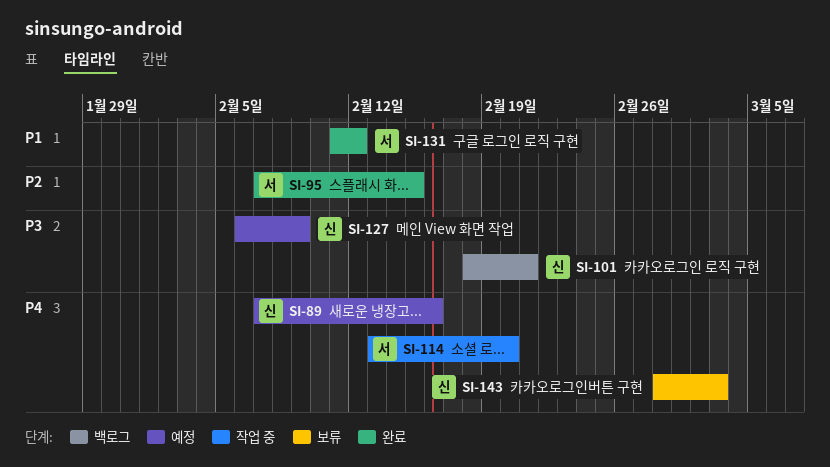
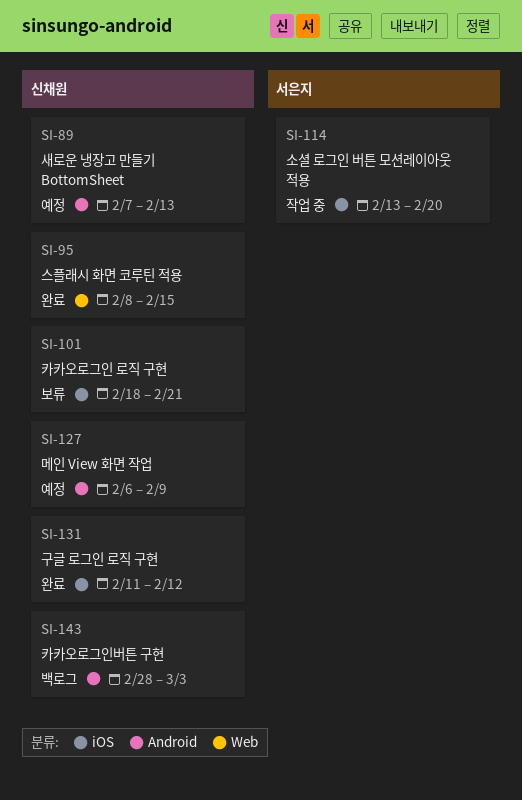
SI-89, due: Feb 16 -> Feb 13
SI-95, owner: 서은지 -> 신채원
SI-95, start: Feb 7 -> Feb 8
SI-101, status: 백로그 -> 보류
SI-131, owner: 서은지 -> 신채원
SI-143, status: 보류 -> 백로그

